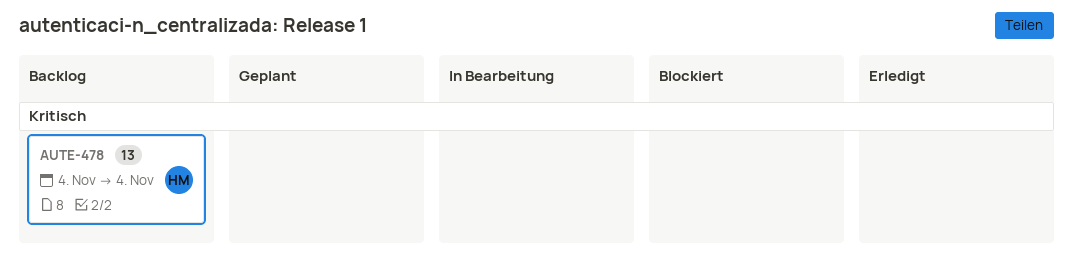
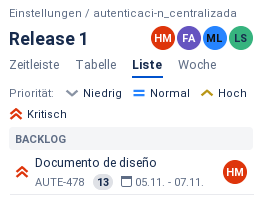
AUTE-478, start: Nov 4 -> Nov 5
AUTE-478, due: Nov 4 -> Nov 7

